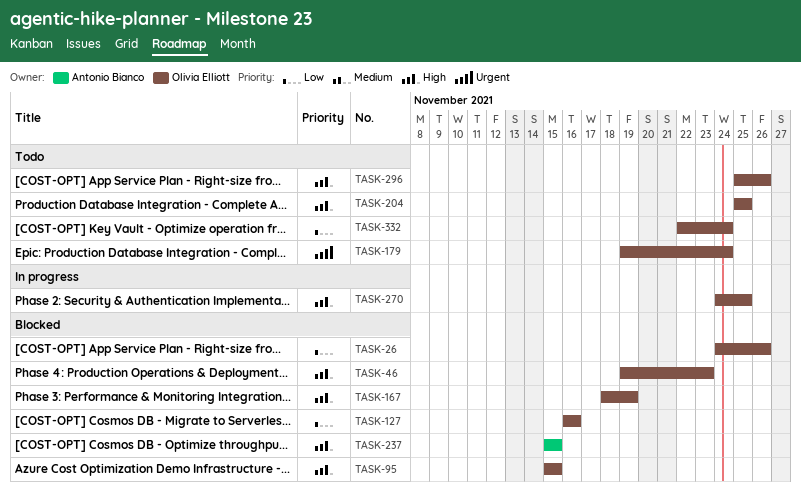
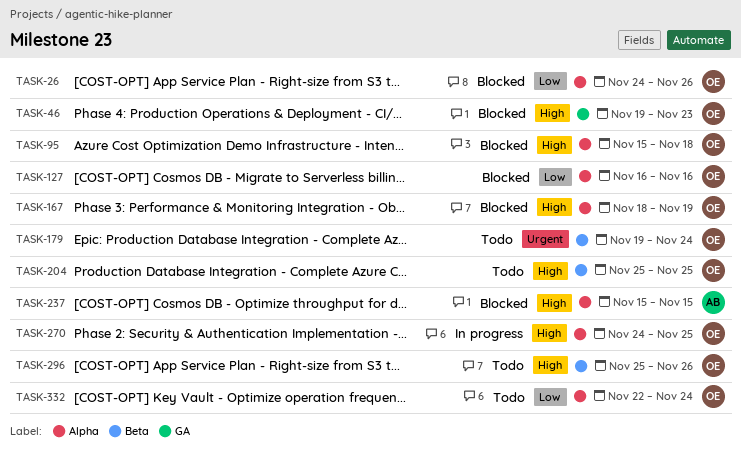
TASK-95, due: Nov 15 -> Nov 18

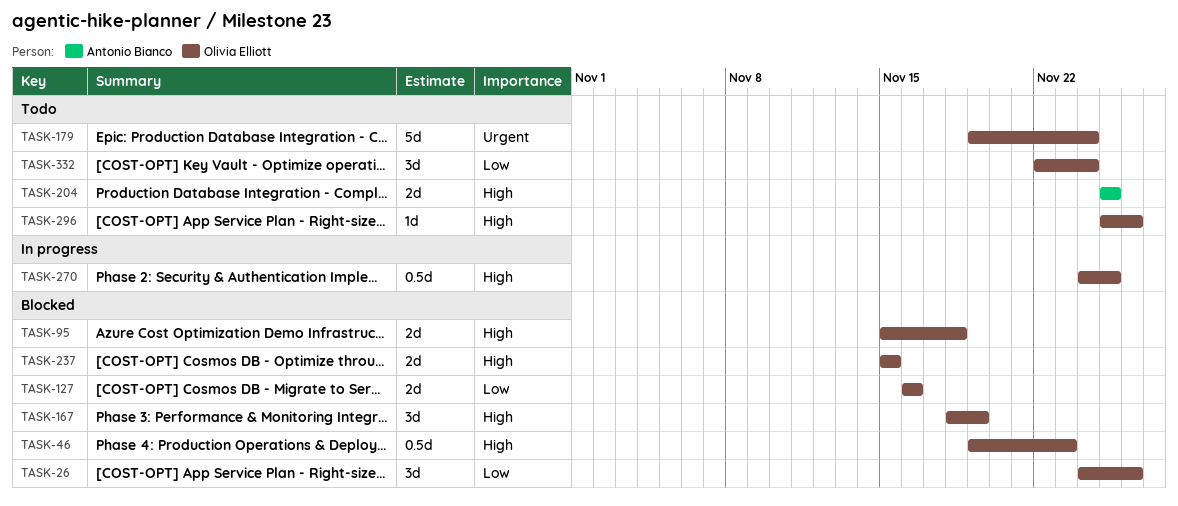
TASK-204, owner: Olivia Elliott -> Antonio Bianco
TASK-237, owner: Antonio Bianco -> Olivia Elliott

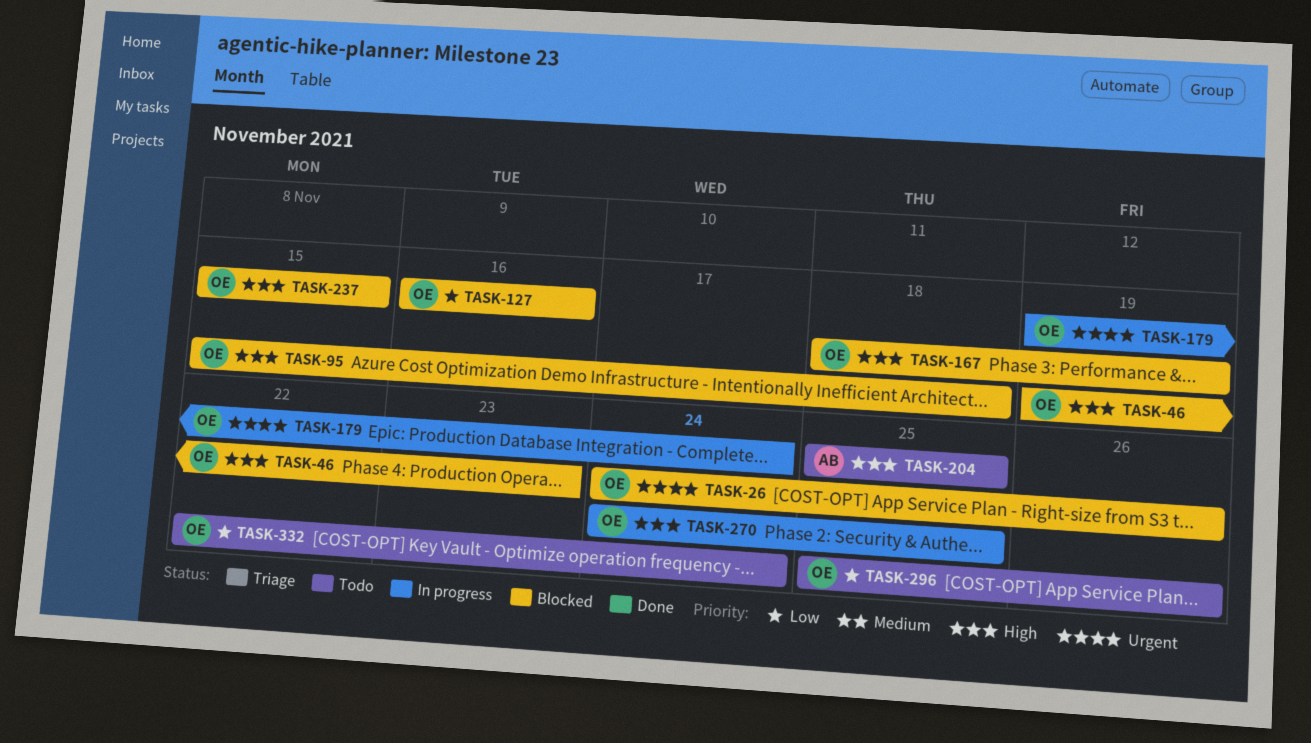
TASK-26, priority: Low -> Urgent
TASK-179, status: Todo -> In progress
TASK-296, priority: High -> Low

